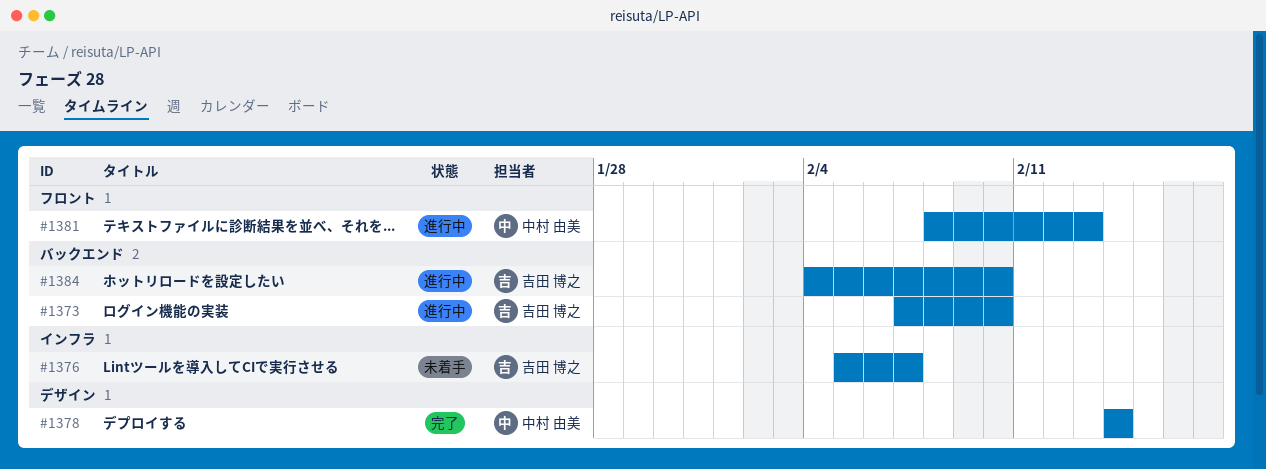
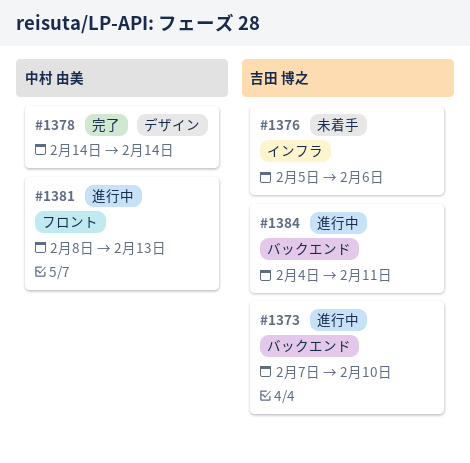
#1376, due: Feb 7 -> Feb 6
#1384, due: Feb 10 -> Feb 11

